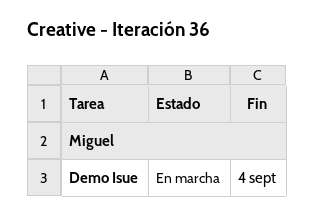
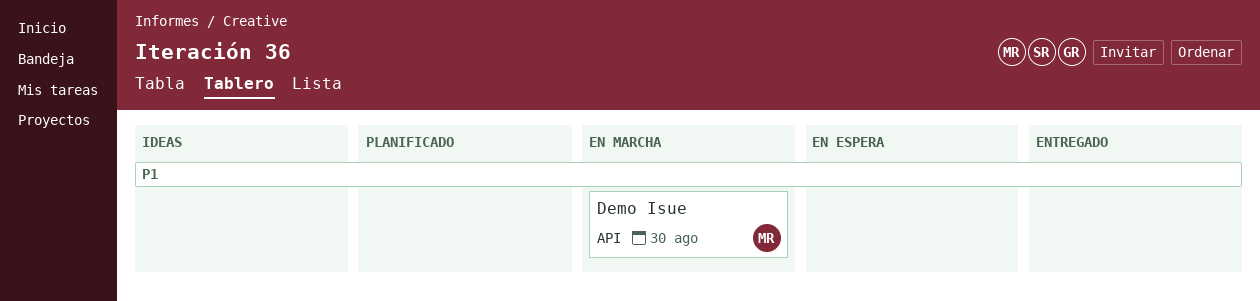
Demo Isue, due: Sep 4 -> Aug 30

